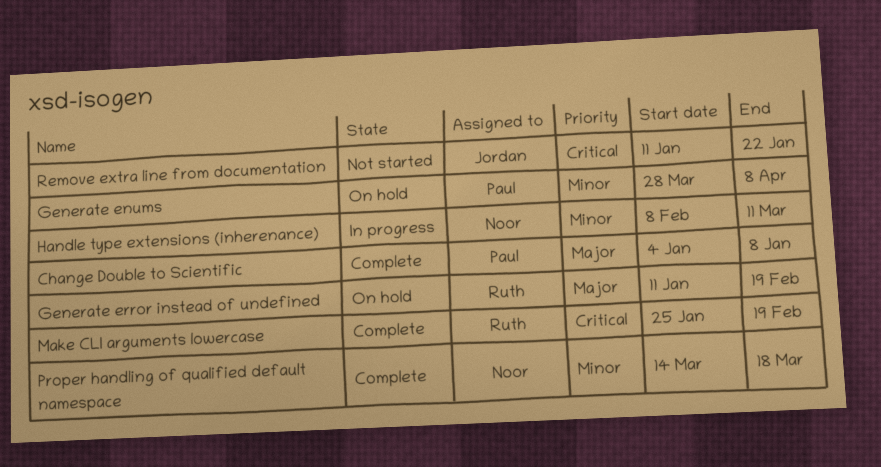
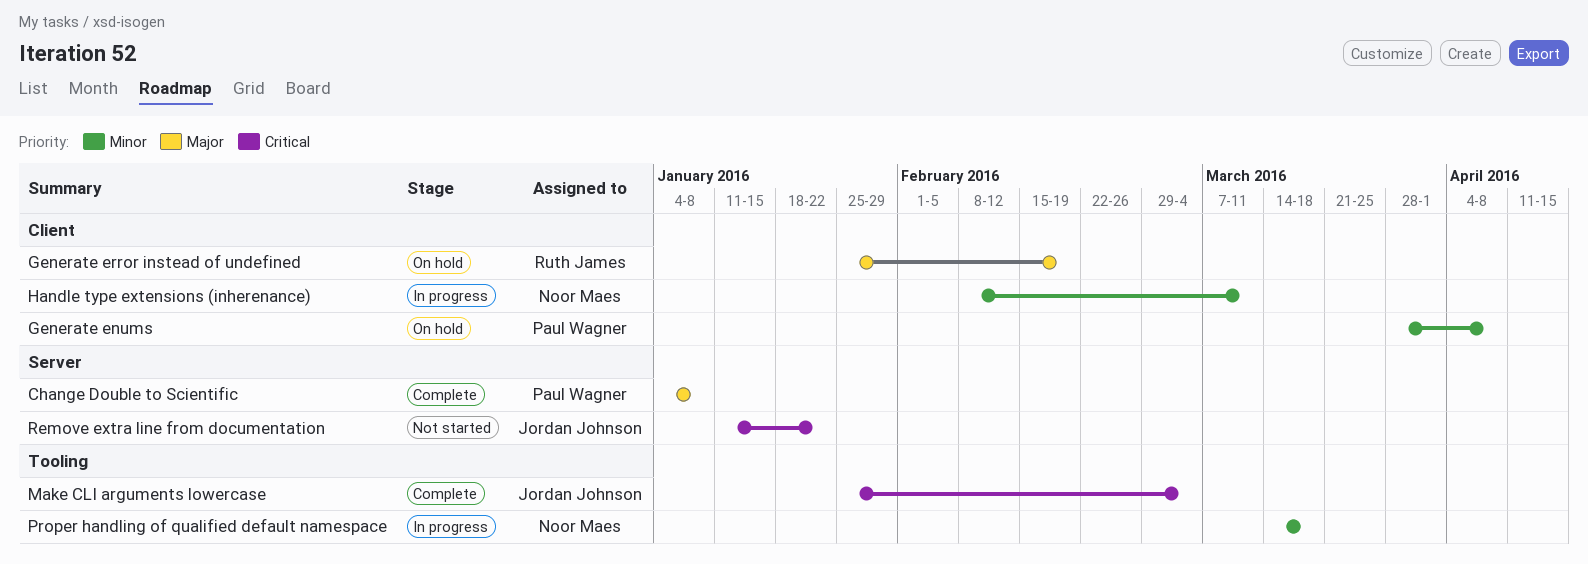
Generate error instead of undefined, start: Jan 11 -> Jan 25
Make CLI arguments lowercase, owner: Ruth James -> Jordan Johnson
Make CLI arguments lowercase, due: Feb 19 -> Mar 4
Proper handling of qualified default namespace, status: Complete -> In progress

